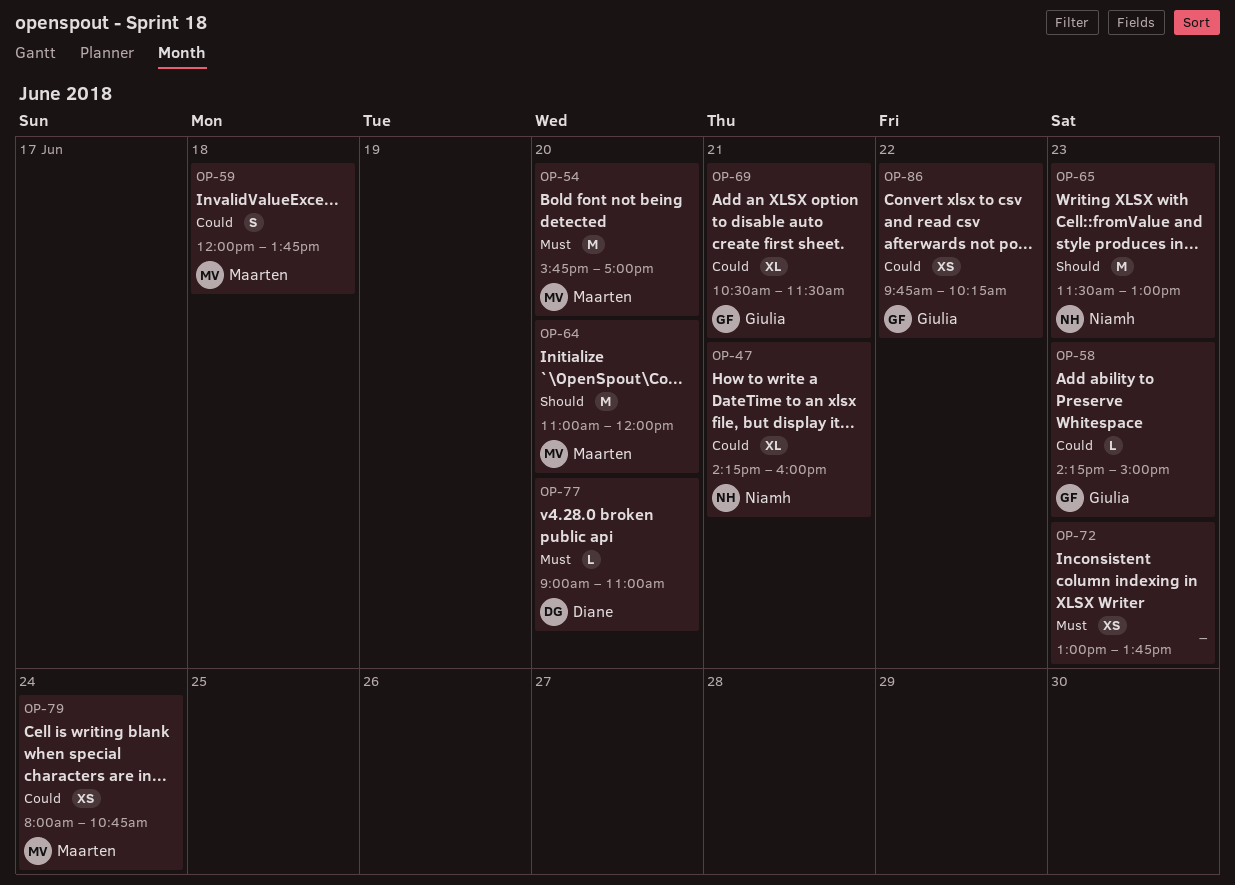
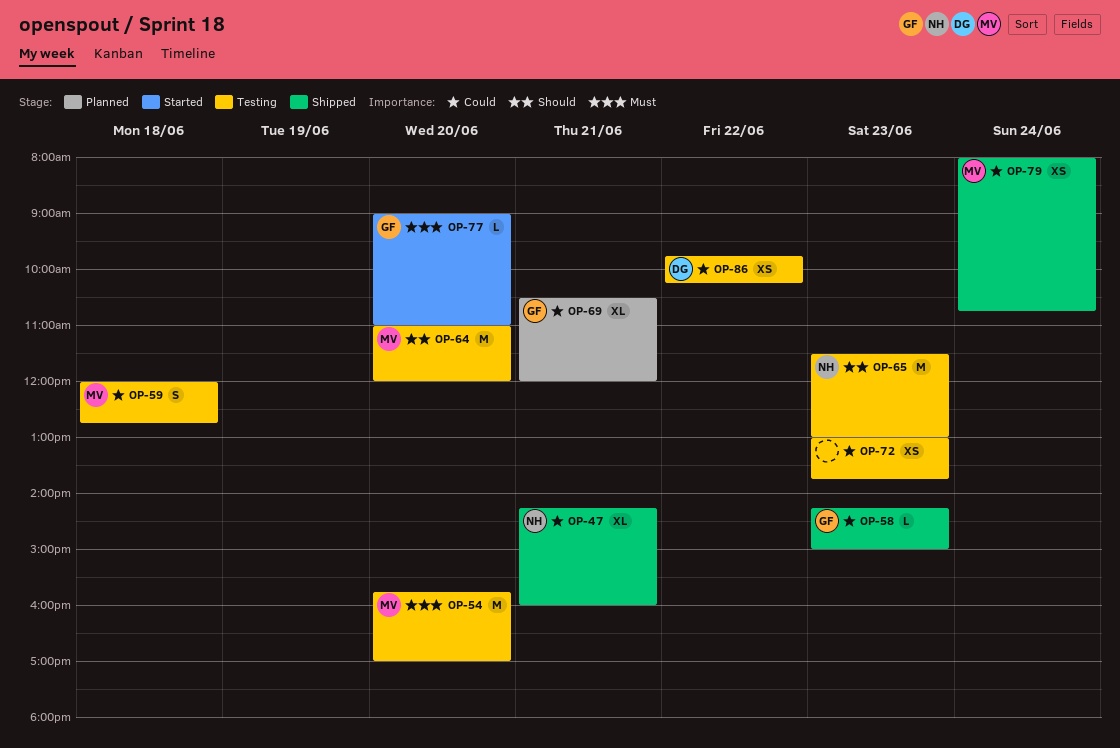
OP-59, ends: 13:45 -> 12:45
OP-69, ends: 11:30 -> 12:00
OP-72, priority: Must -> Could
OP-77, owner: Diane -> Giulia
OP-86, owner: Giulia -> Diane

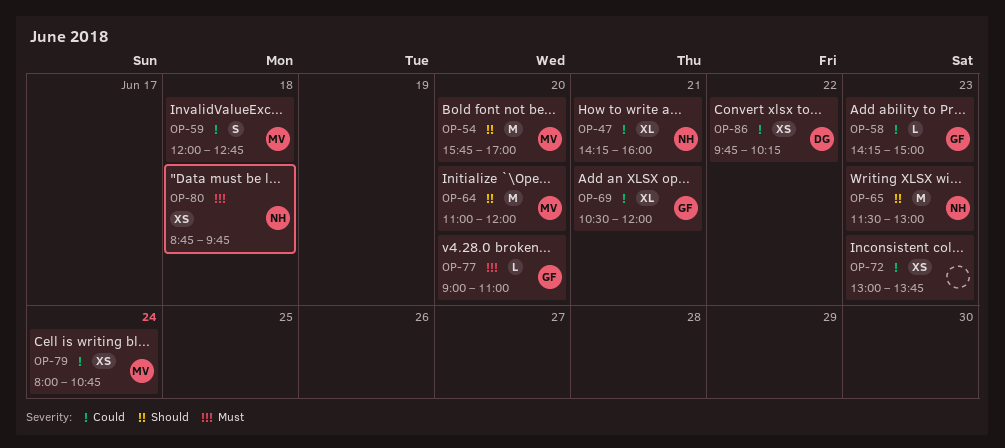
OP-54, priority: Must -> Should
OP-80: none -> present

